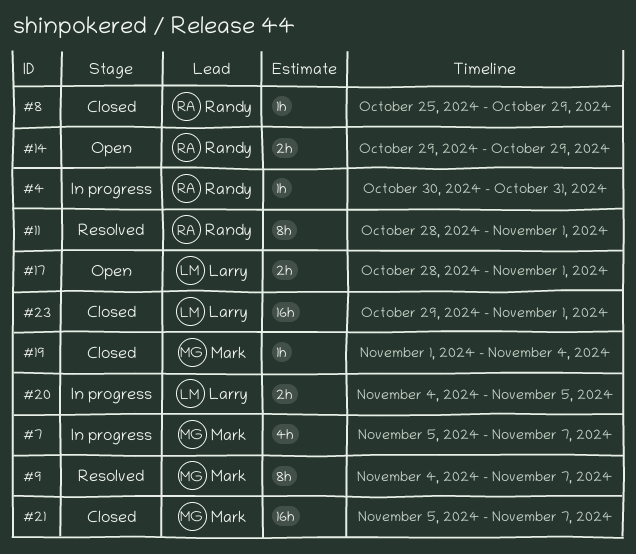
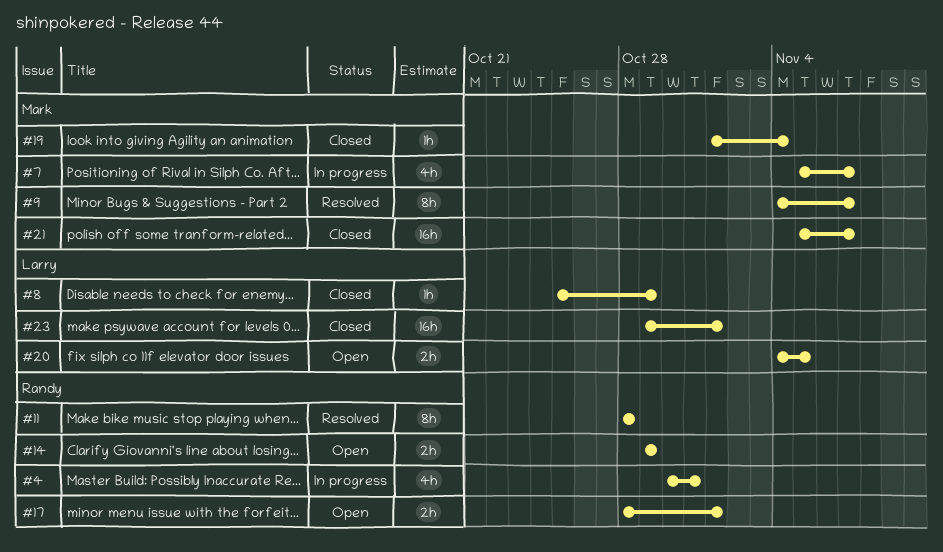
#4, estimate: 1h -> 4h
#8, owner: Randy -> Larry
#11, due: Nov 1 -> Oct 28
#17, owner: Larry -> Randy
#20, status: In progress -> Open

